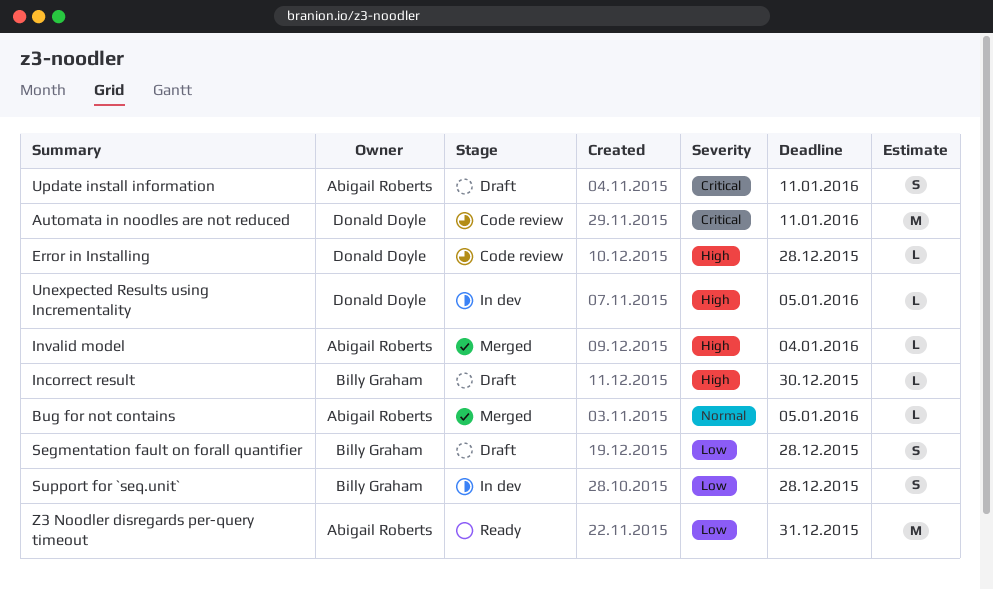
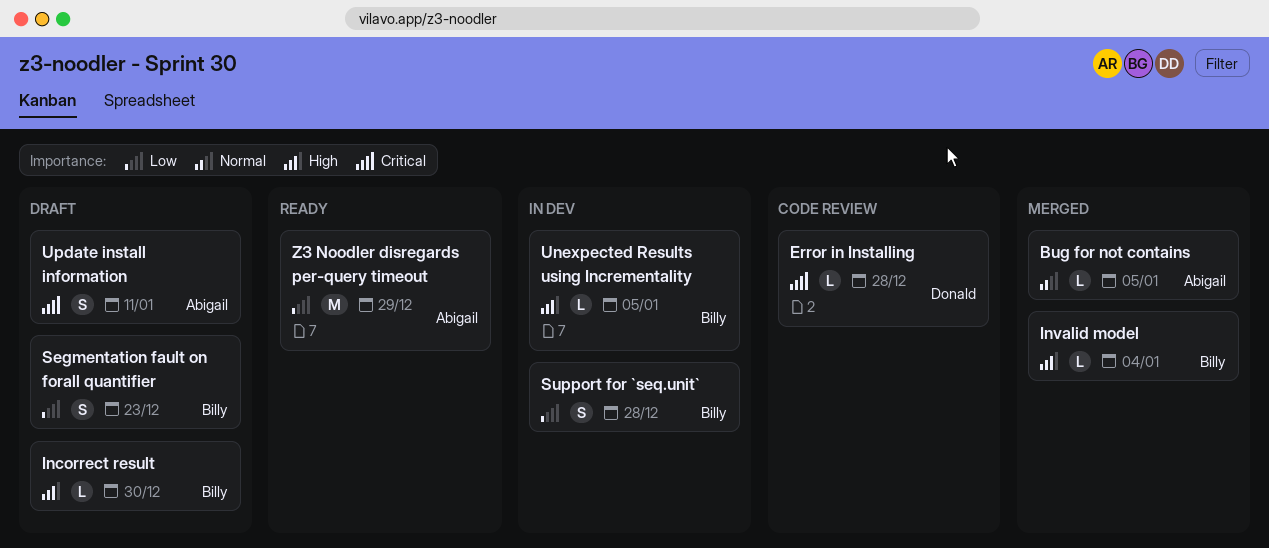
Automata in noodles are not reduced: present -> none
Error in Installing, priority: High -> Critical
Invalid model, owner: Abigail Roberts -> Billy Graham
Segmentation fault on forall quantifier, due: Dec 28 -> Dec 23
Unexpected Results using Incrementality, owner: Donald Doyle -> Billy Graham
Z3 Noodler disregards per-query timeout, due: Dec 31 -> Dec 29

